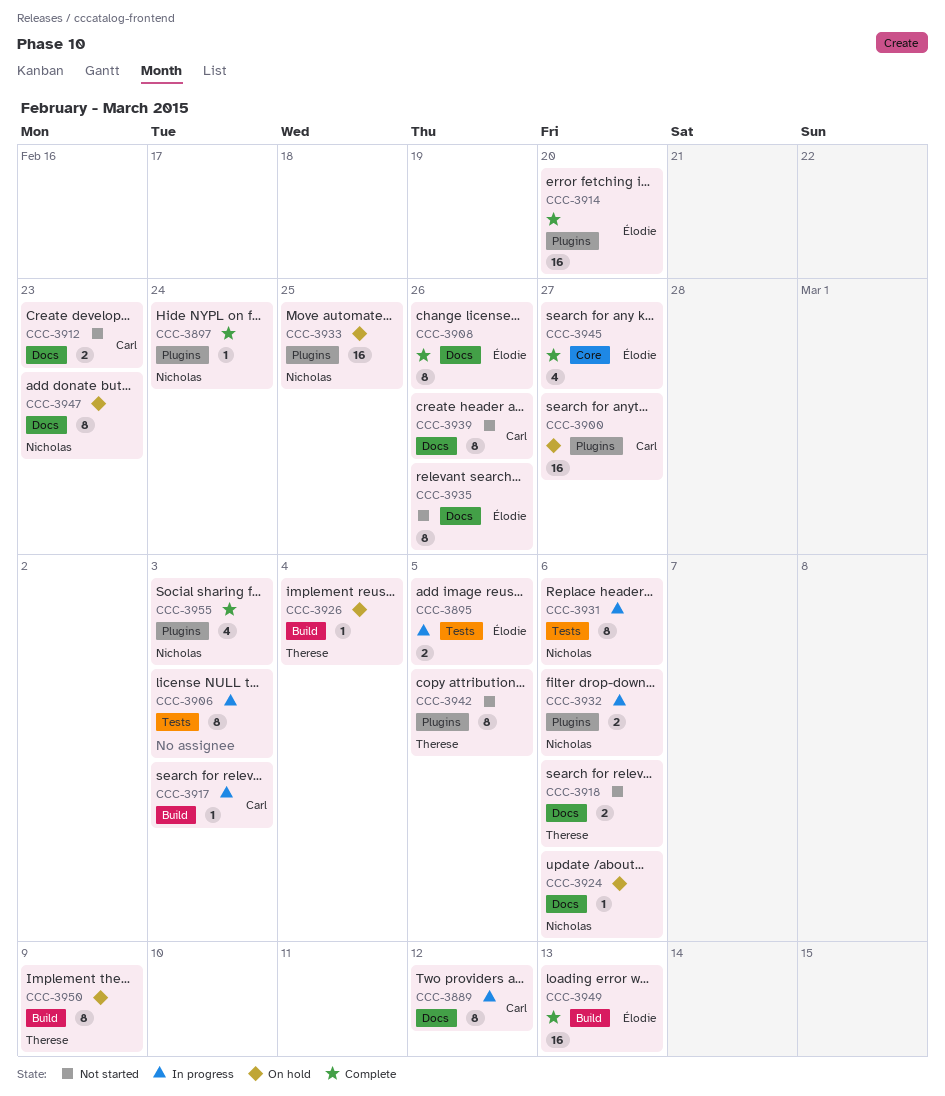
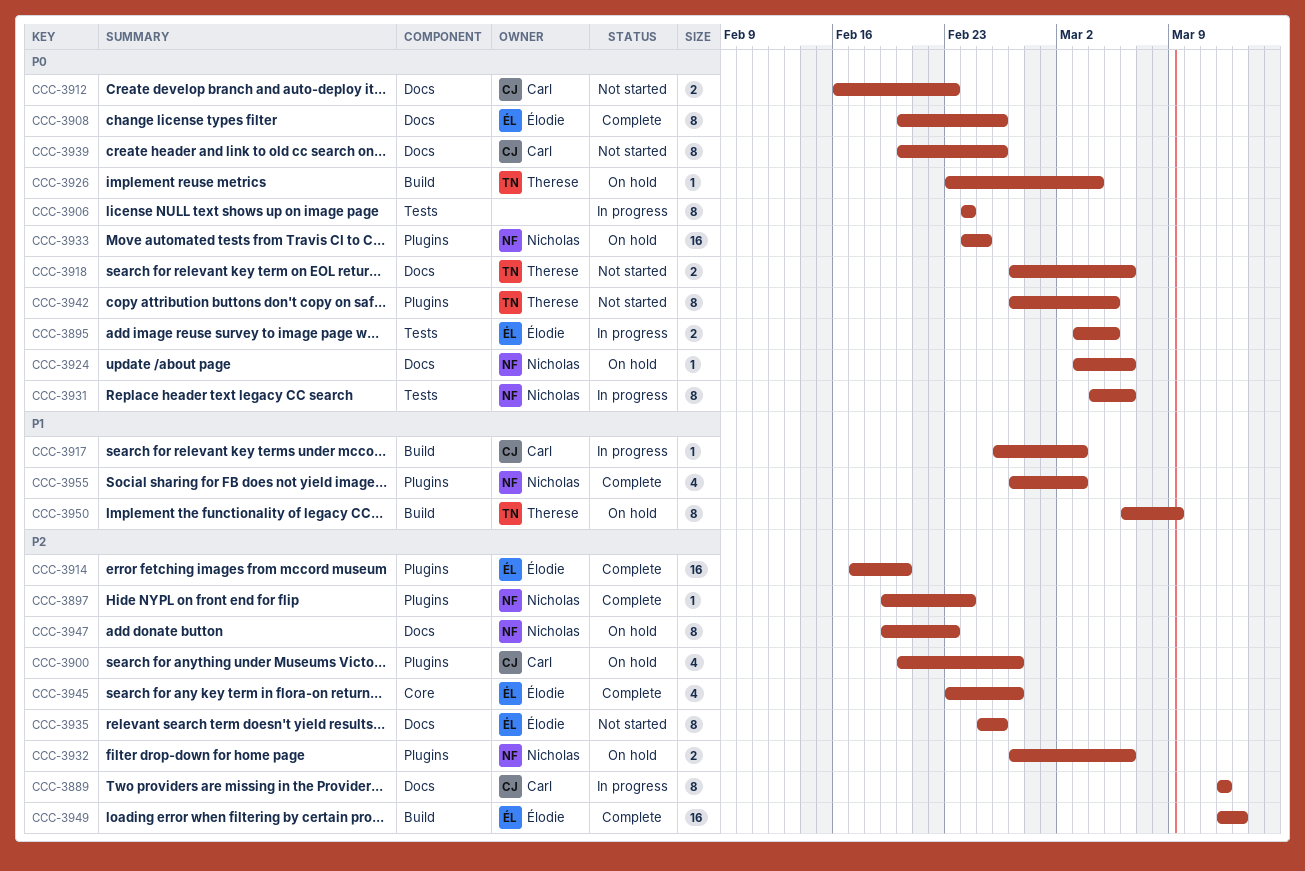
CCC-3900, estimate: 16 -> 4
CCC-3906, due: Mar 3 -> Feb 24
CCC-3932, status: In progress -> On hold

